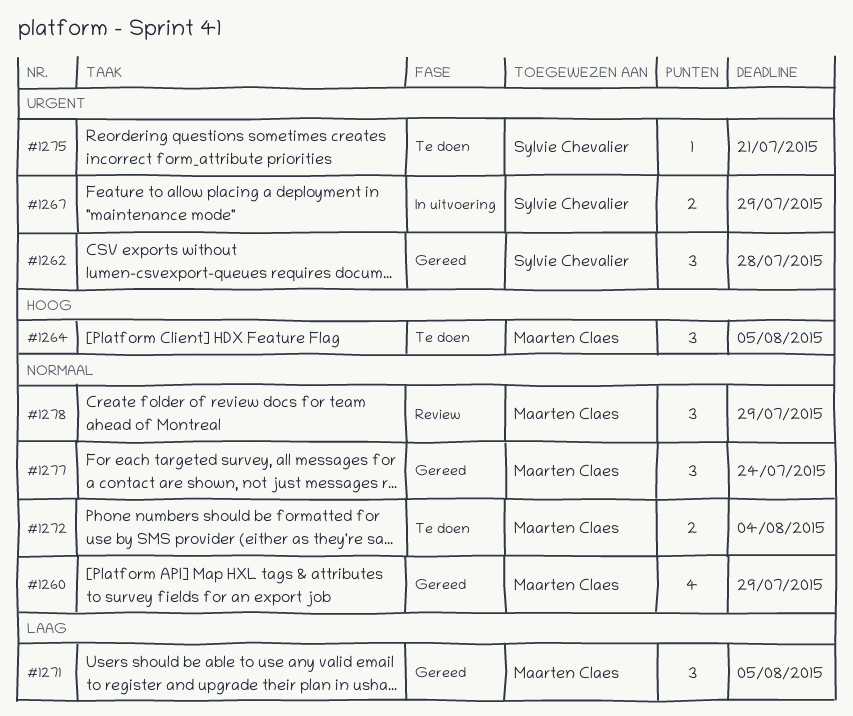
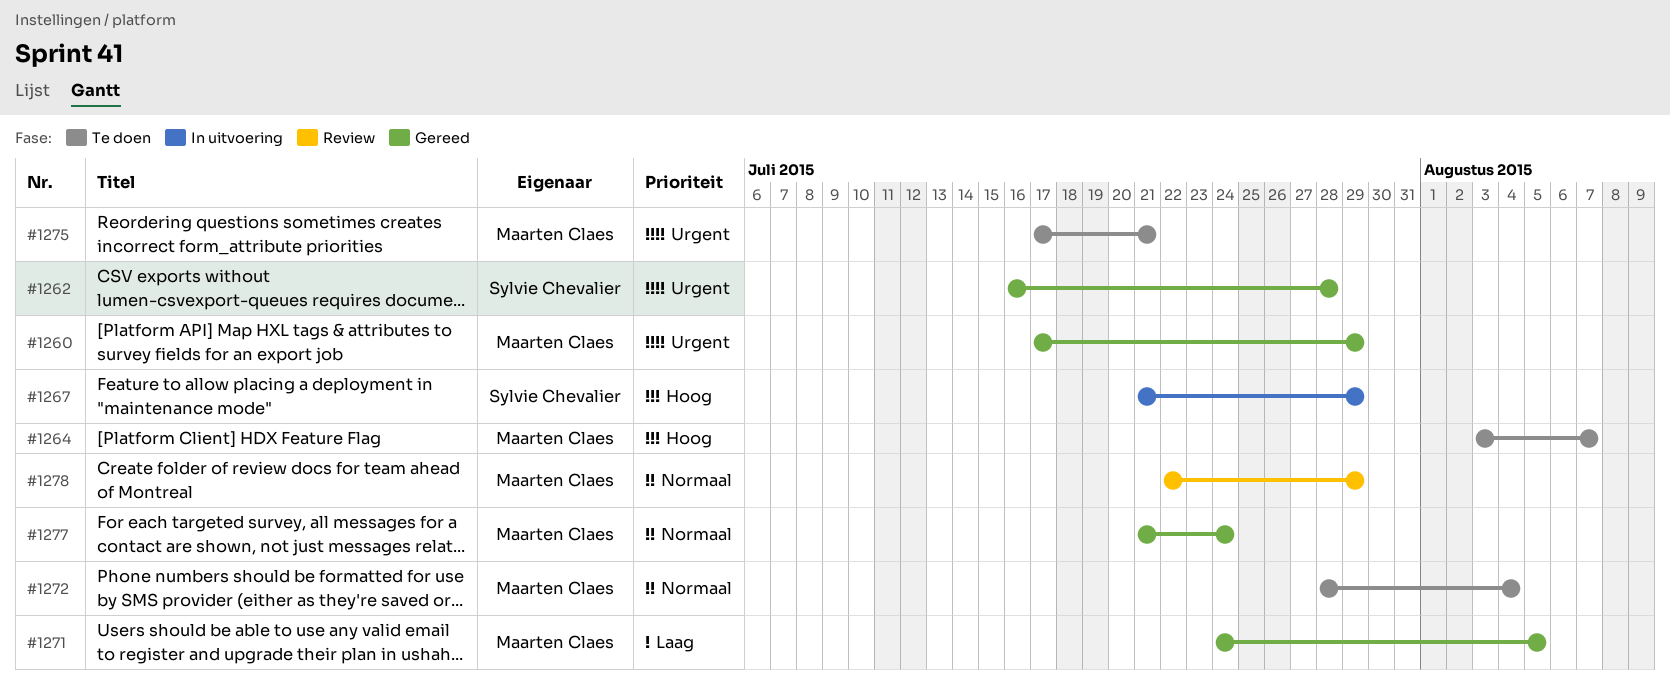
#1260, priority: Normaal -> Urgent
#1264, due: Aug 5 -> Aug 7
#1267, priority: Urgent -> Hoog
#1275, owner: Sylvie Chevalier -> Maarten Claes

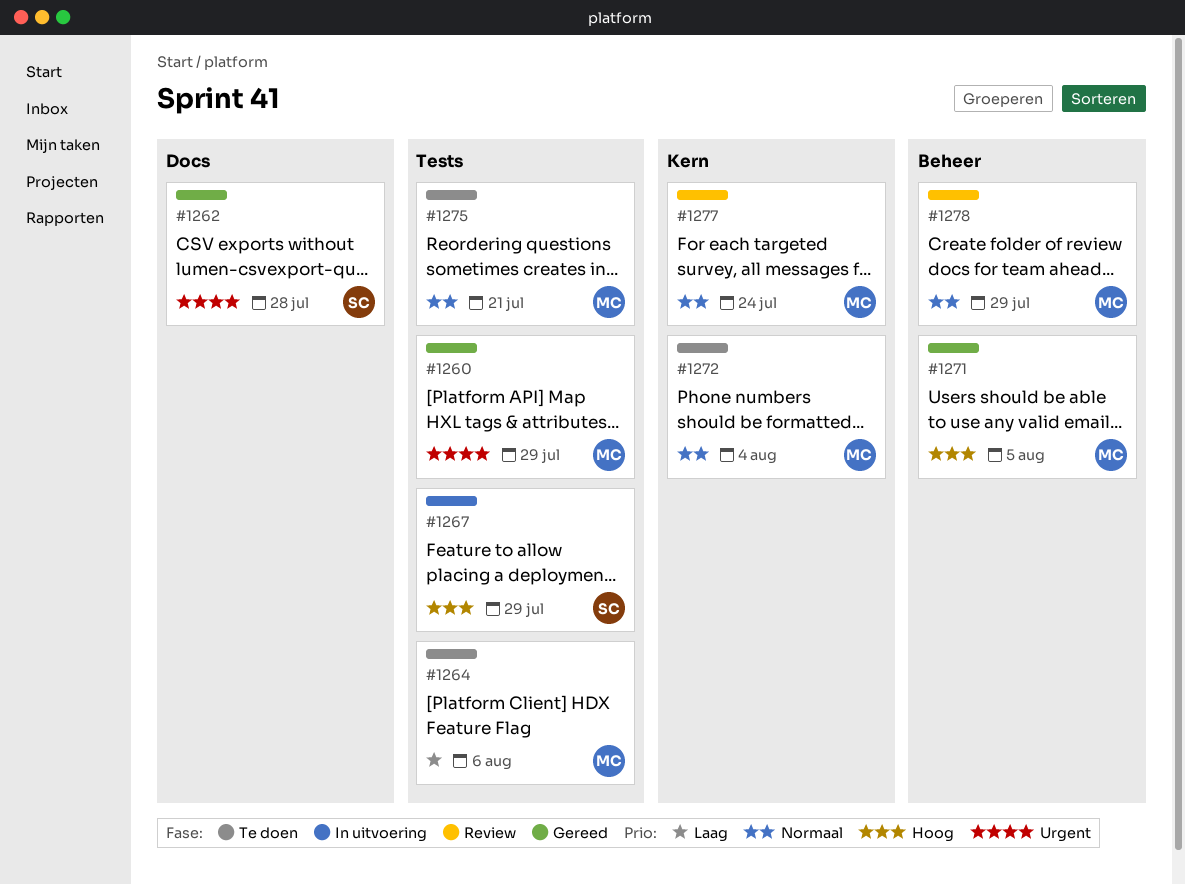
#1264, priority: Hoog -> Laag
#1264, due: Aug 7 -> Aug 6
#1271, priority: Laag -> Hoog
#1275, priority: Urgent -> Normaal
#1277, status: Gereed -> Review

